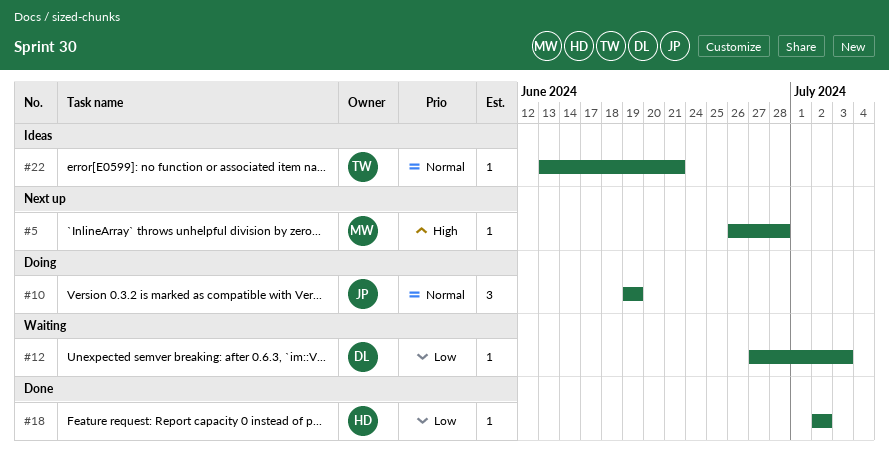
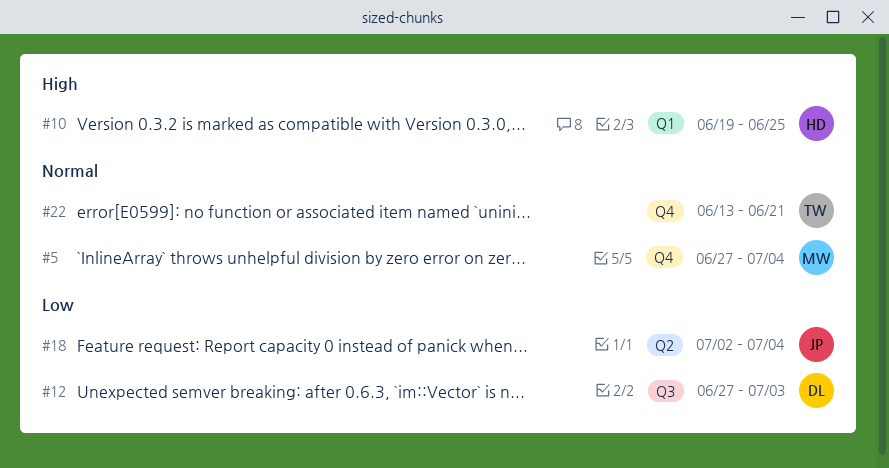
#5, priority: High -> Normal
#5, start: Jun 26 -> Jun 27
#5, due: Jun 28 -> Jul 4
#10, owner: JP -> HD
#10, priority: Normal -> High
#10, due: Jun 19 -> Jun 25
#18, owner: HD -> JP
#18, due: Jul 2 -> Jul 4

